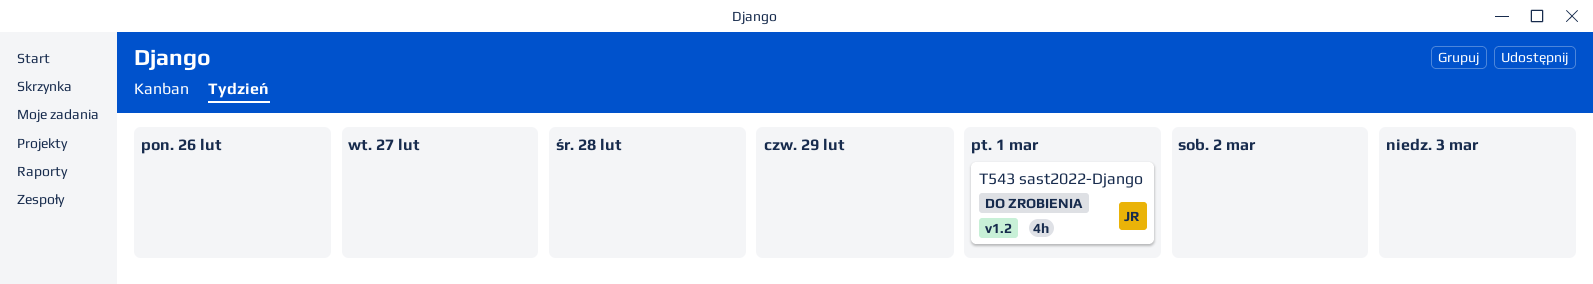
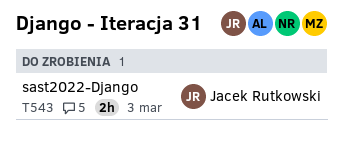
T543, estimate: 4h -> 2h
T543, due: Mar 1 -> Mar 3

